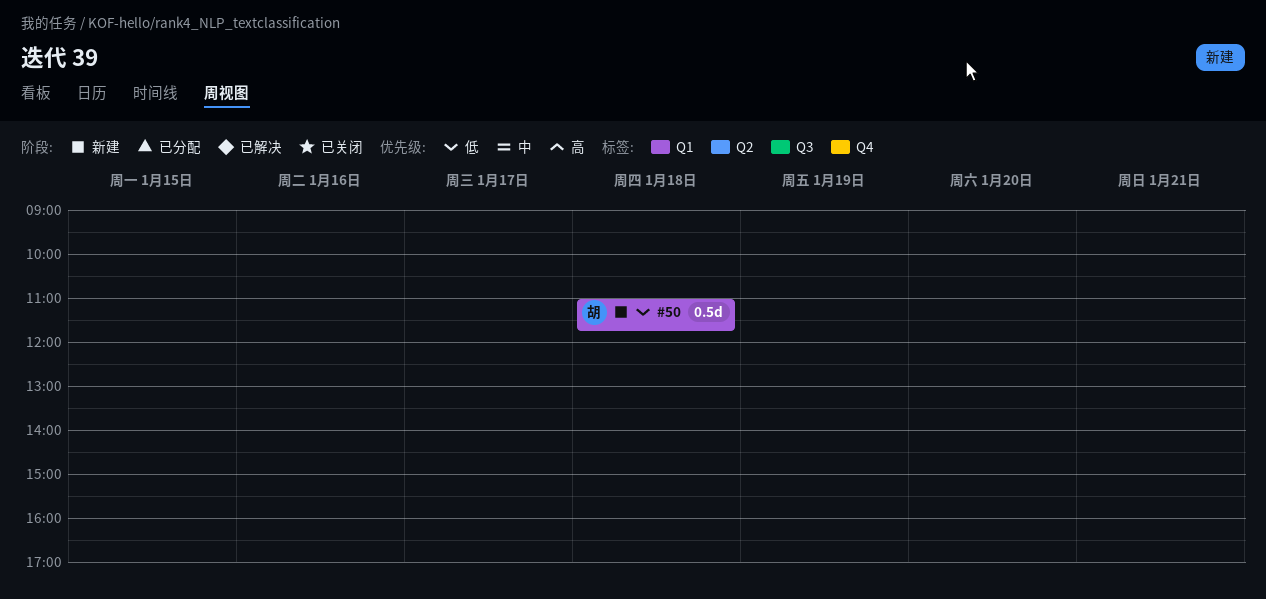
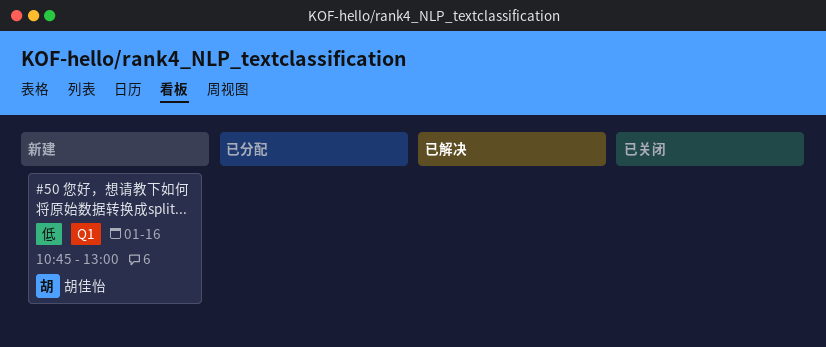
#50, day: Jan 18 -> Jan 16
#50, begins: 11:00 -> 10:45
#50, ends: 11:45 -> 13:00

